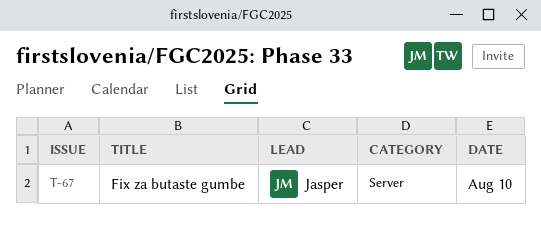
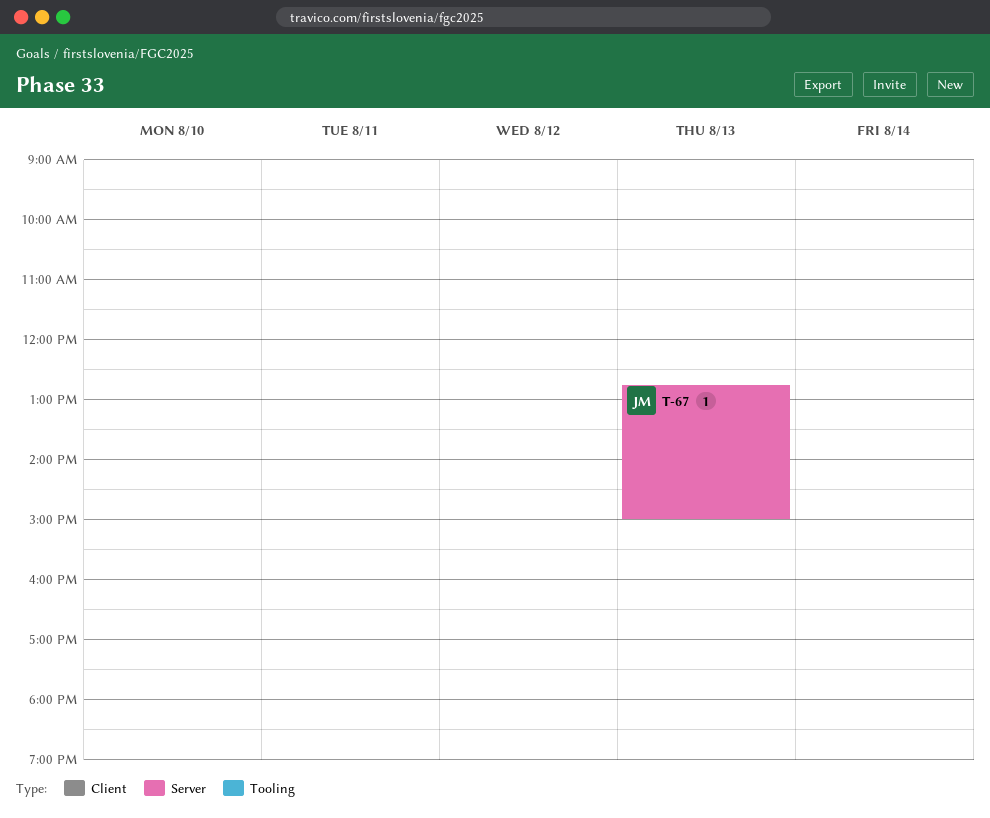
T-67, day: Aug 10 -> Aug 13

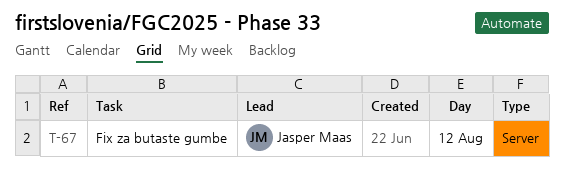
T-67, day: Aug 13 -> Aug 12

